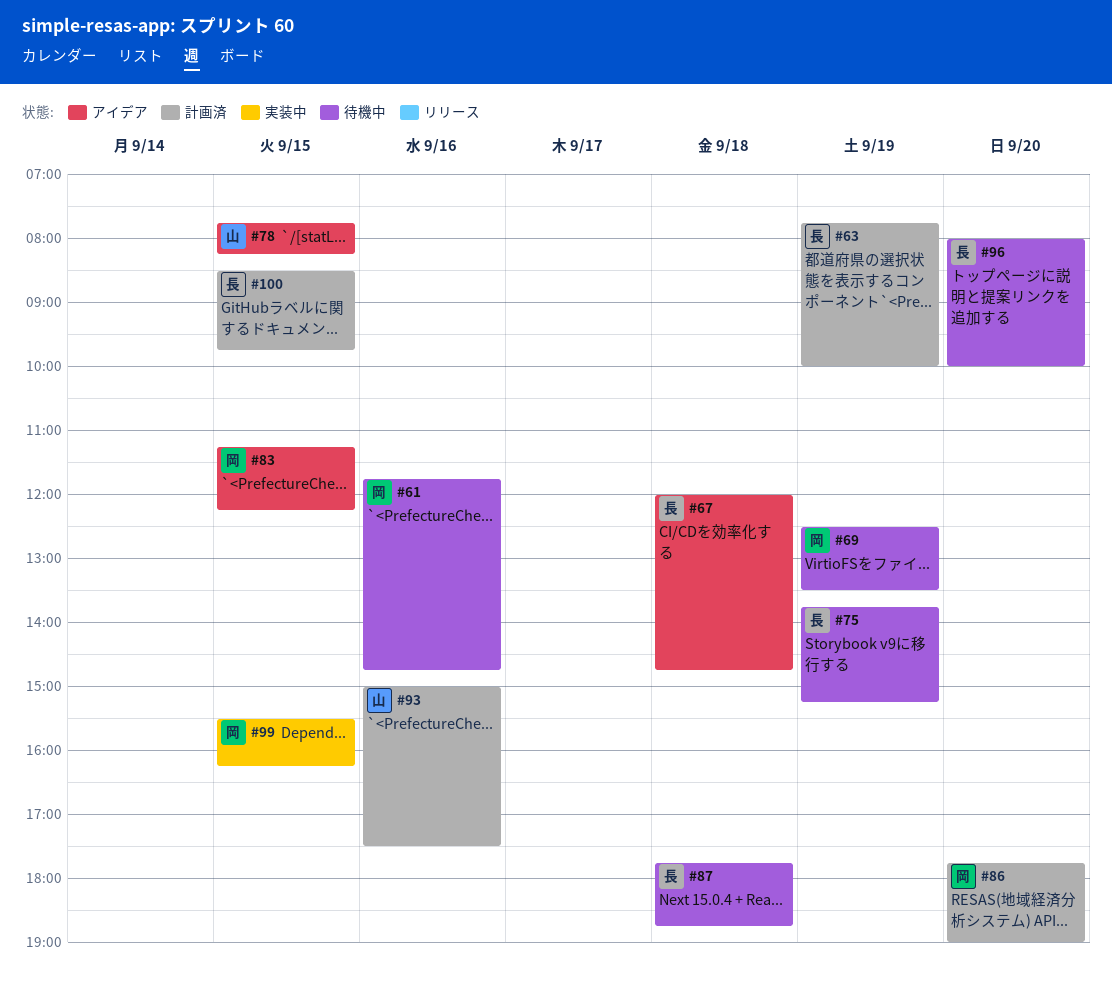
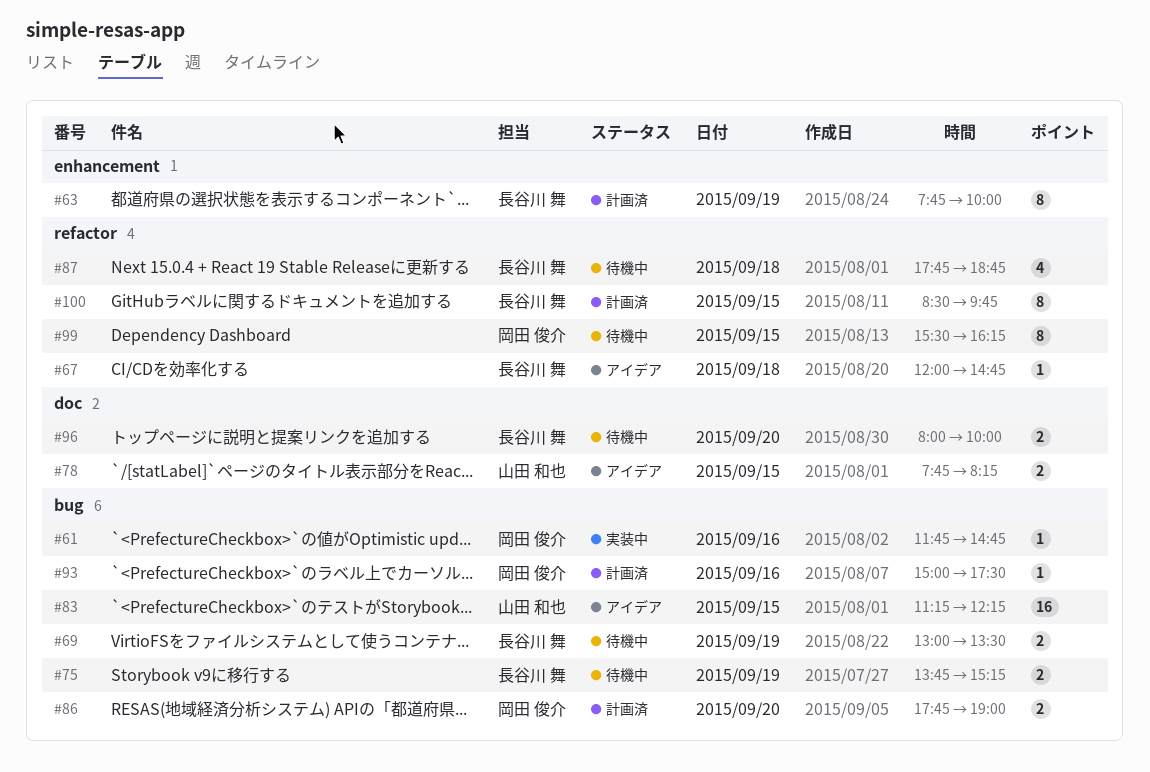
#61, status: 待機中 -> 実装中
#69, owner: 岡田 俊介 -> 長谷川 舞
#69, begins: 12:30 -> 13:00
#83, owner: 岡田 俊介 -> 山田 和也
#93, owner: 山田 和也 -> 岡田 俊介
#99, status: 実装中 -> 待機中

